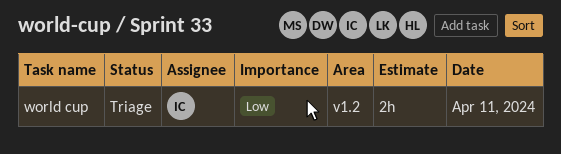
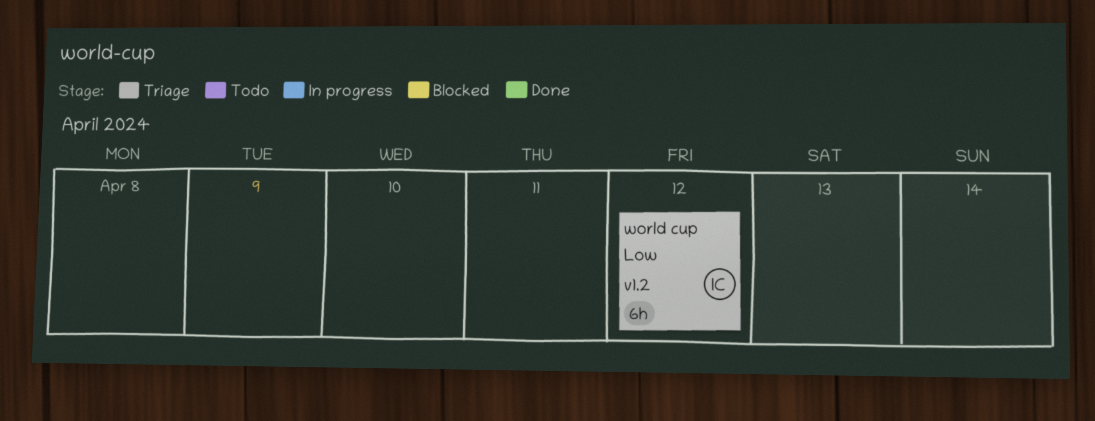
world cup, estimate: 2h -> 6h
world cup, day: Apr 11 -> Apr 12

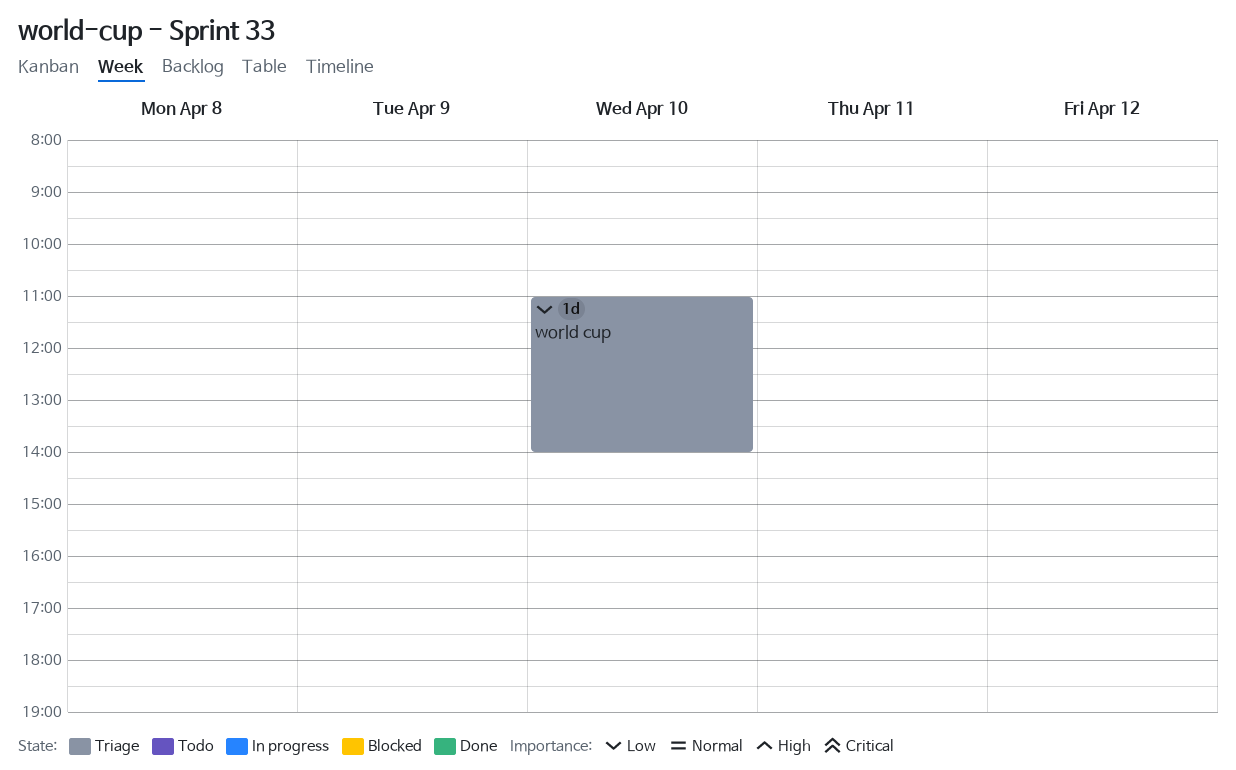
world cup, estimate: 6h -> 1d
world cup, day: Apr 12 -> Apr 10

